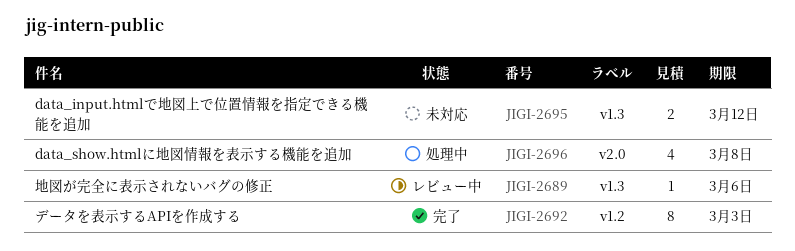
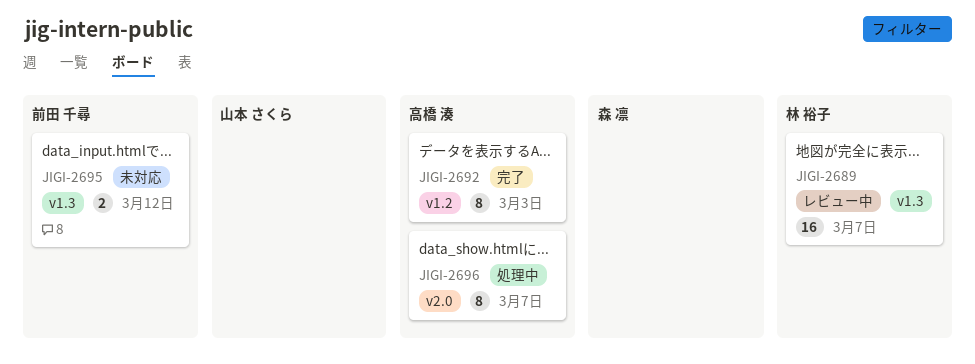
JIGI-2689, estimate: 1 -> 16
JIGI-2689, due: Mar 6 -> Mar 7
JIGI-2696, estimate: 4 -> 8
JIGI-2696, due: Mar 8 -> Mar 7

